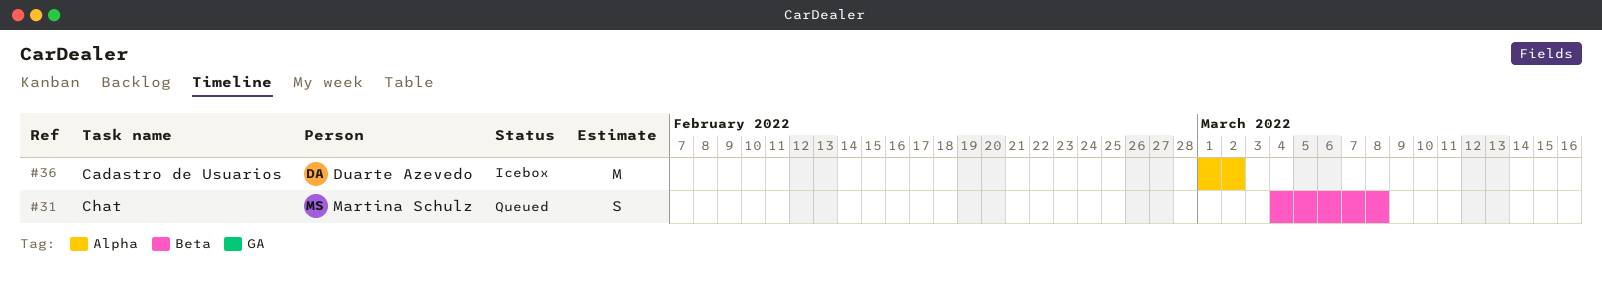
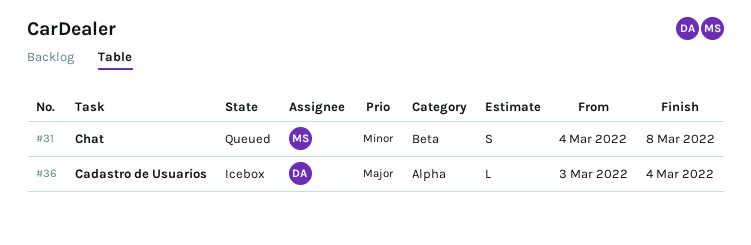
#36, estimate: M -> L
#36, start: Mar 1 -> Mar 3
#36, due: Mar 2 -> Mar 4

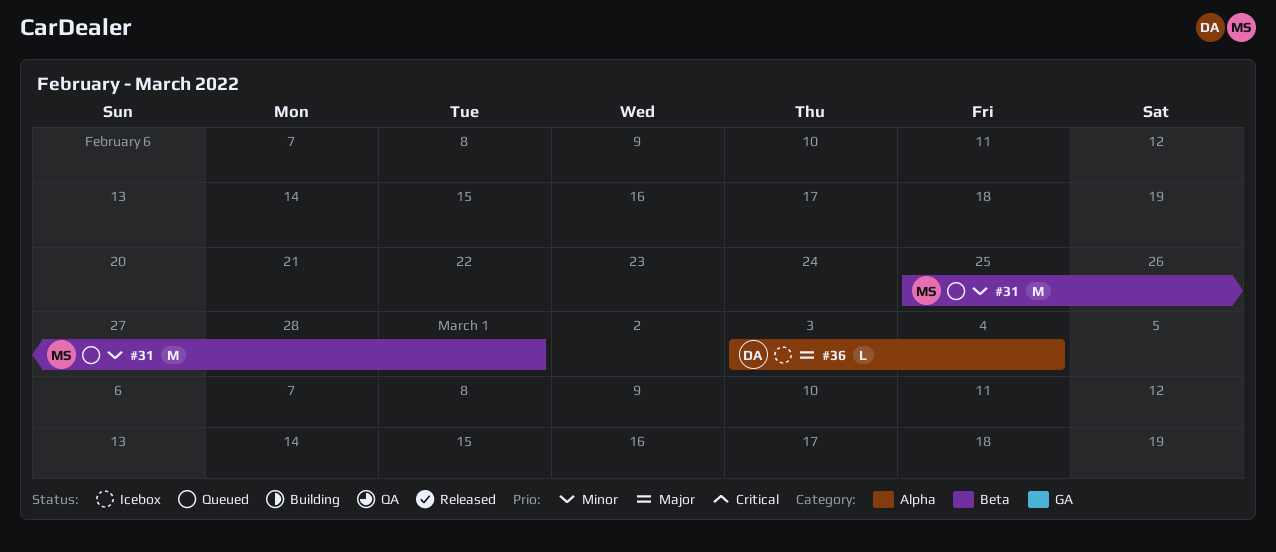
#31, estimate: S -> M
#31, start: Mar 4 -> Feb 25
#31, due: Mar 8 -> Mar 1

